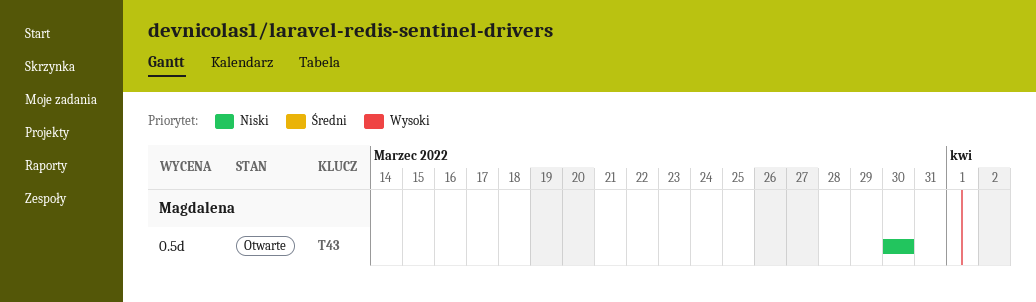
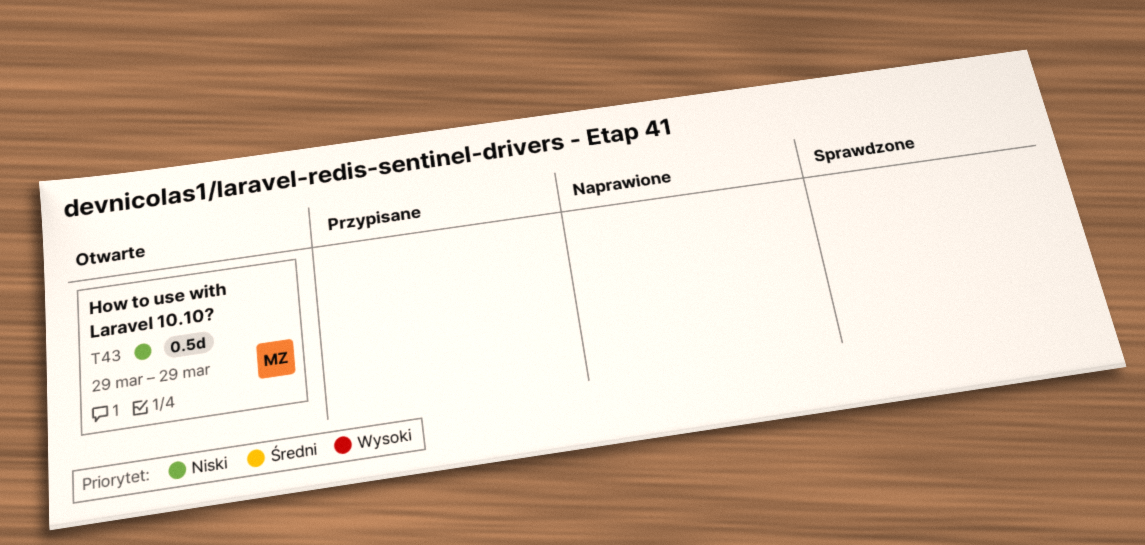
T43, start: Mar 30 -> Mar 29
T43, due: Mar 30 -> Mar 29

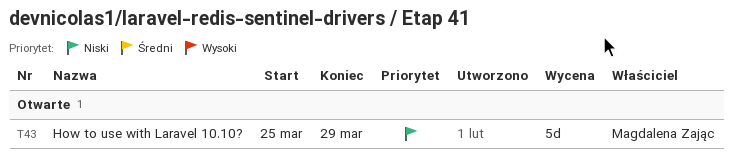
T43, estimate: 0.5d -> 5d
T43, start: Mar 29 -> Mar 25

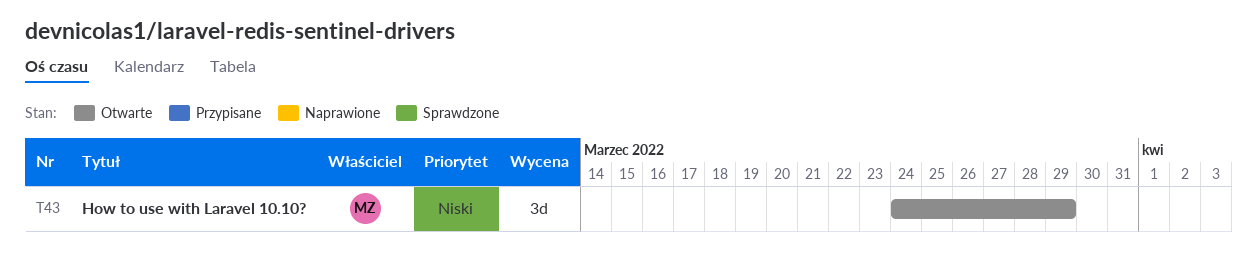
T43, estimate: 5d -> 3d
T43, start: Mar 25 -> Mar 24

